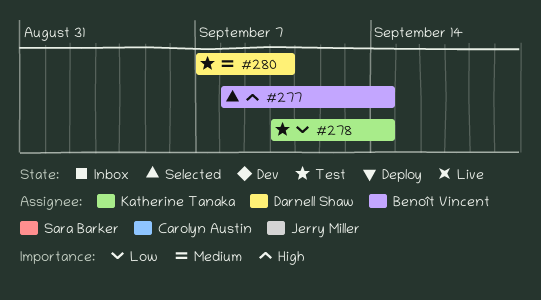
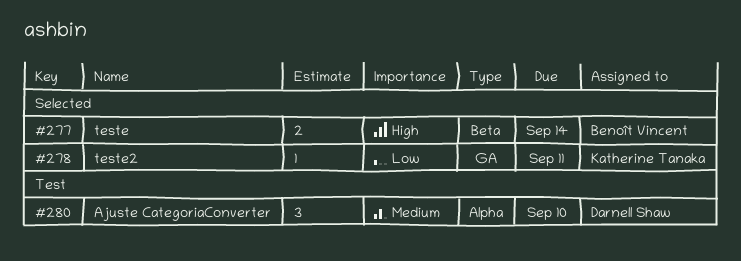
#278, status: Test -> Selected
#278, due: Sep 14 -> Sep 11

